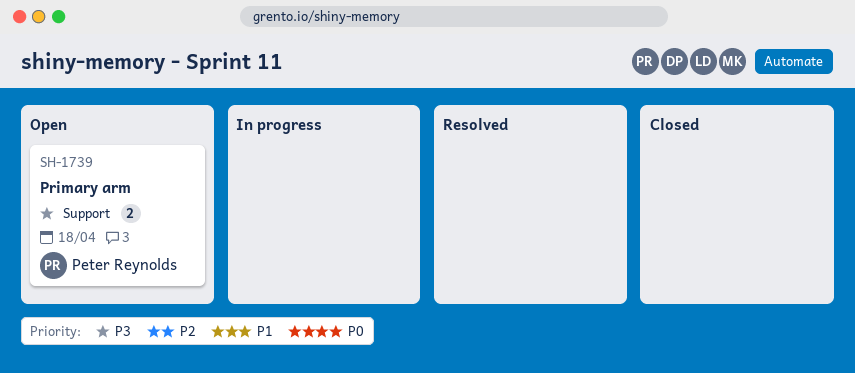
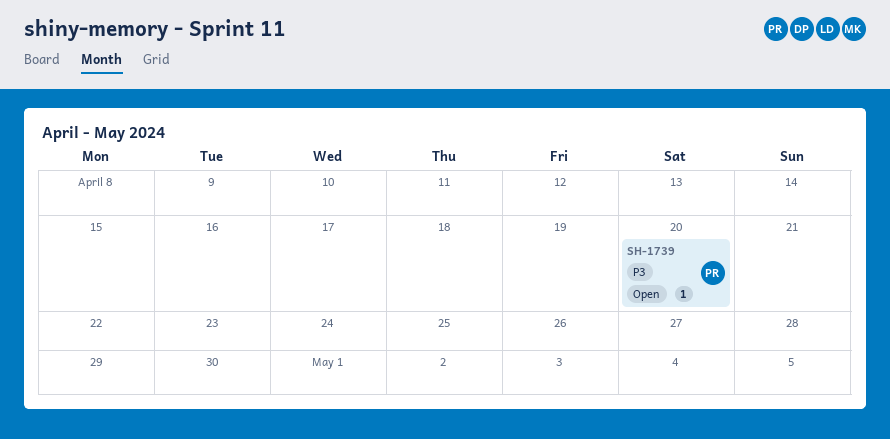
SH-1739, estimate: 2 -> 1
SH-1739, due: Apr 18 -> Apr 20

